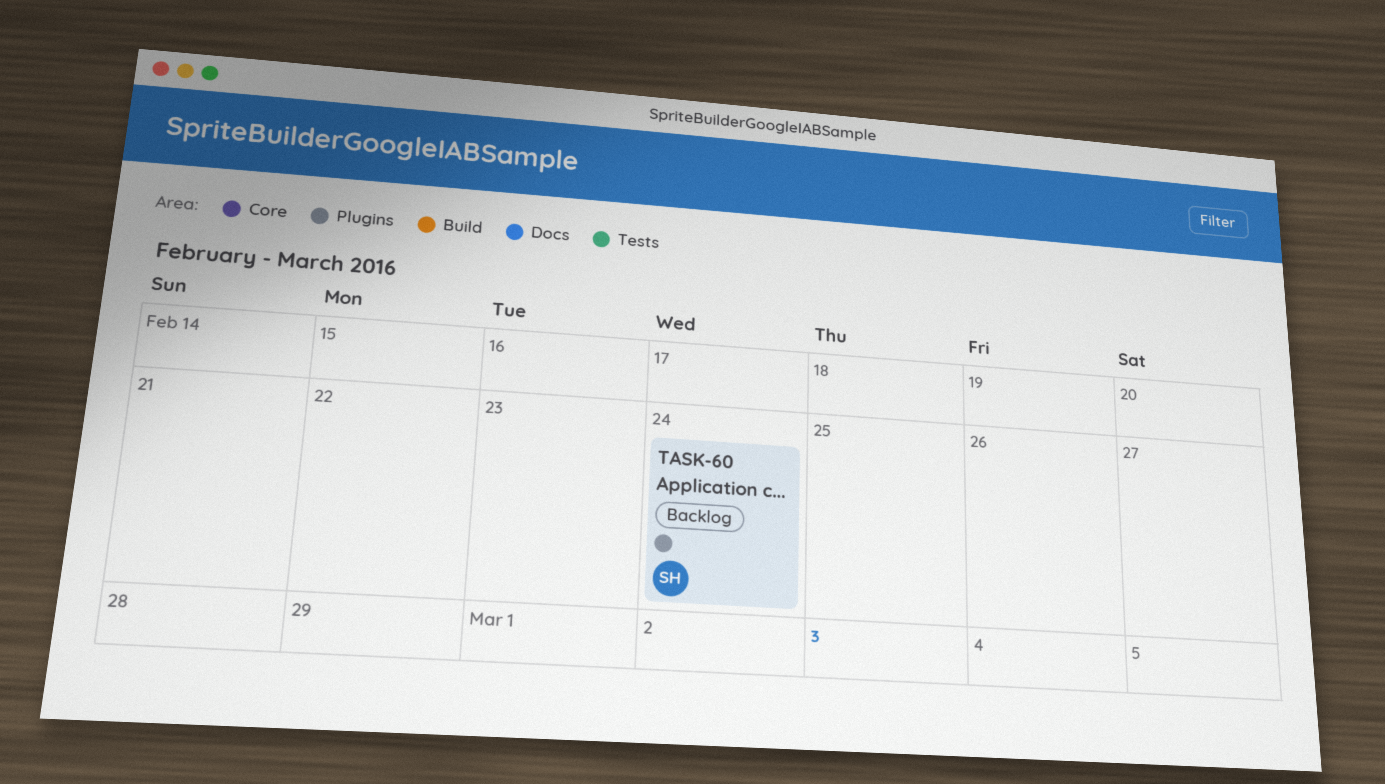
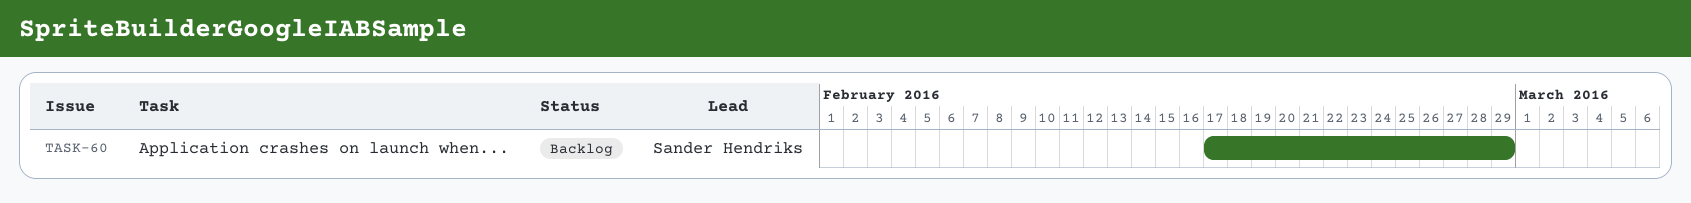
TASK-60, due: Feb 24 -> Feb 29

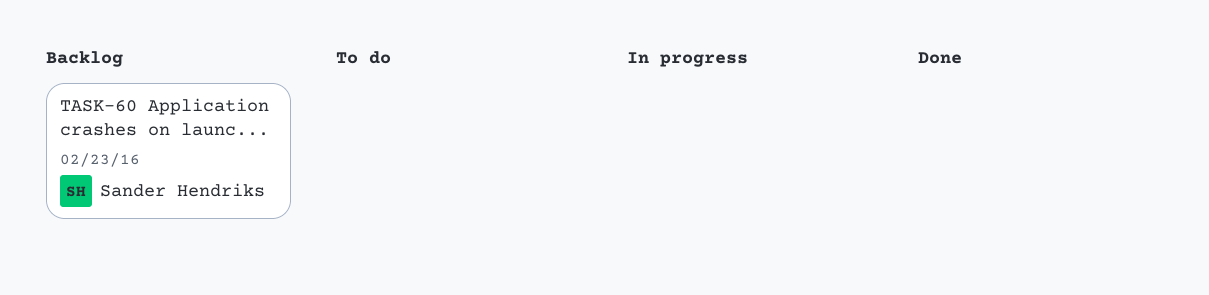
TASK-60, due: Feb 29 -> Feb 23

